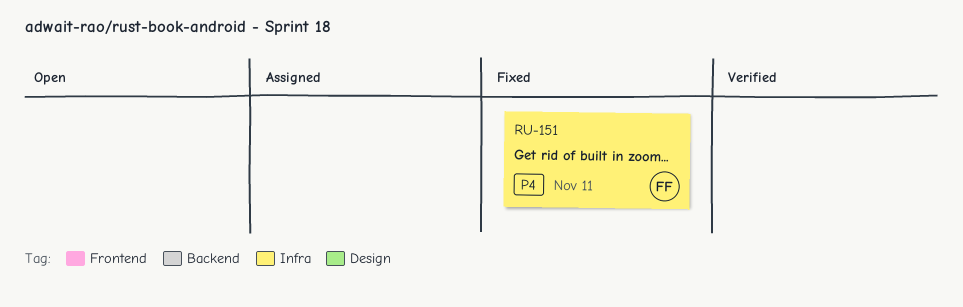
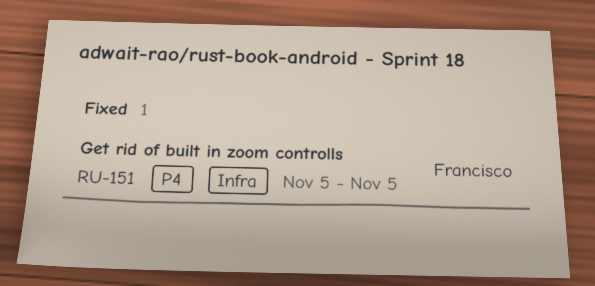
RU-151, due: Nov 11 -> Nov 5

